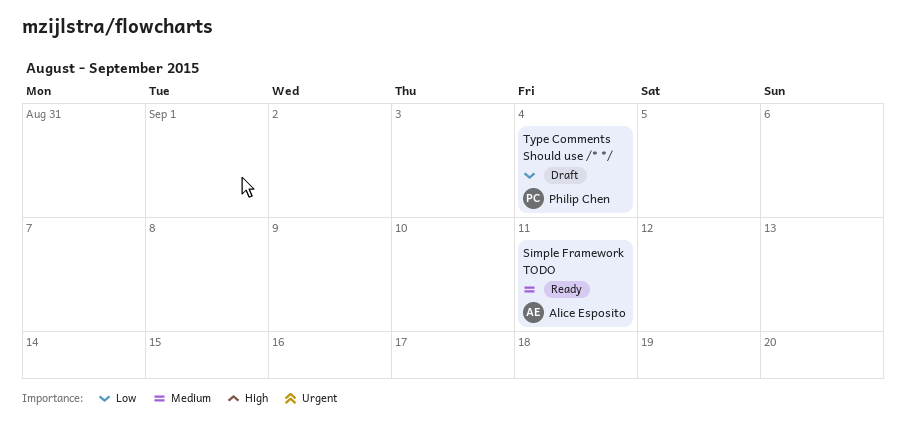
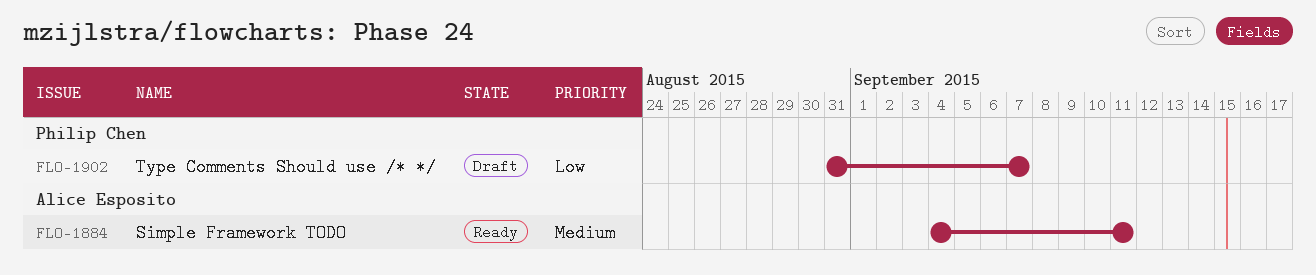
Type Comments Should use /* */, due: Sep 4 -> Sep 7

